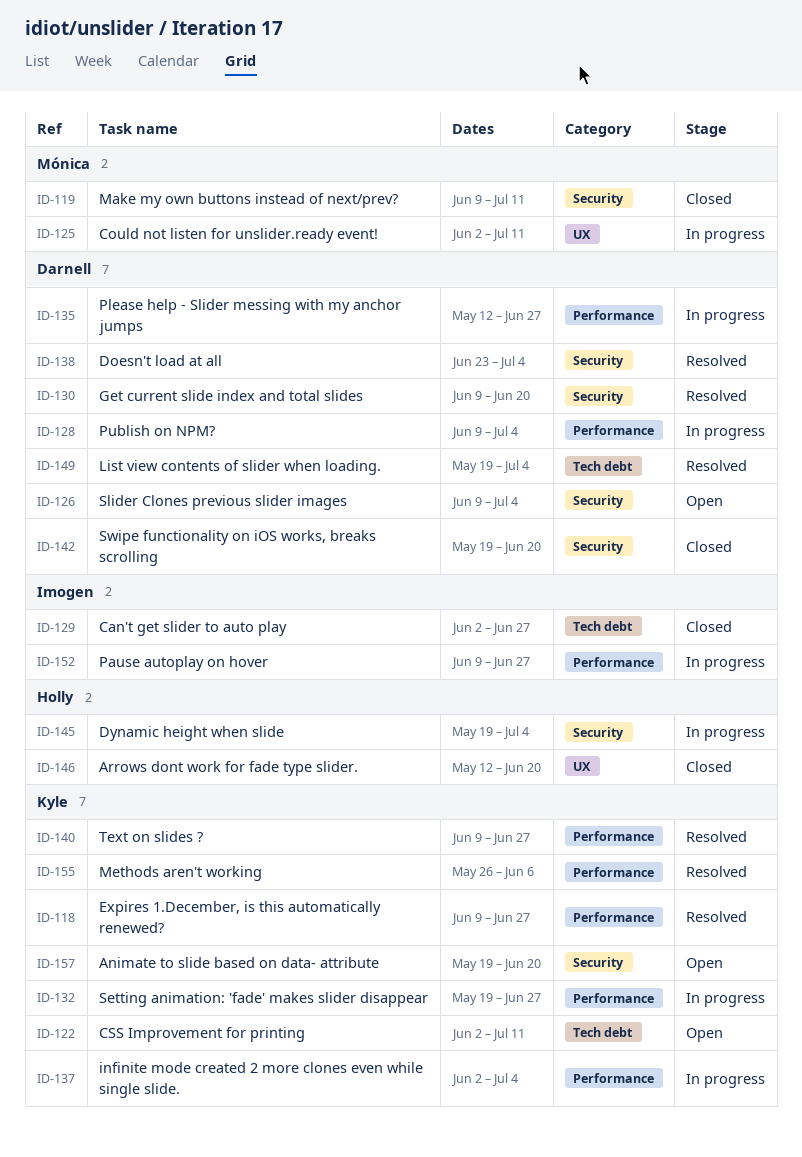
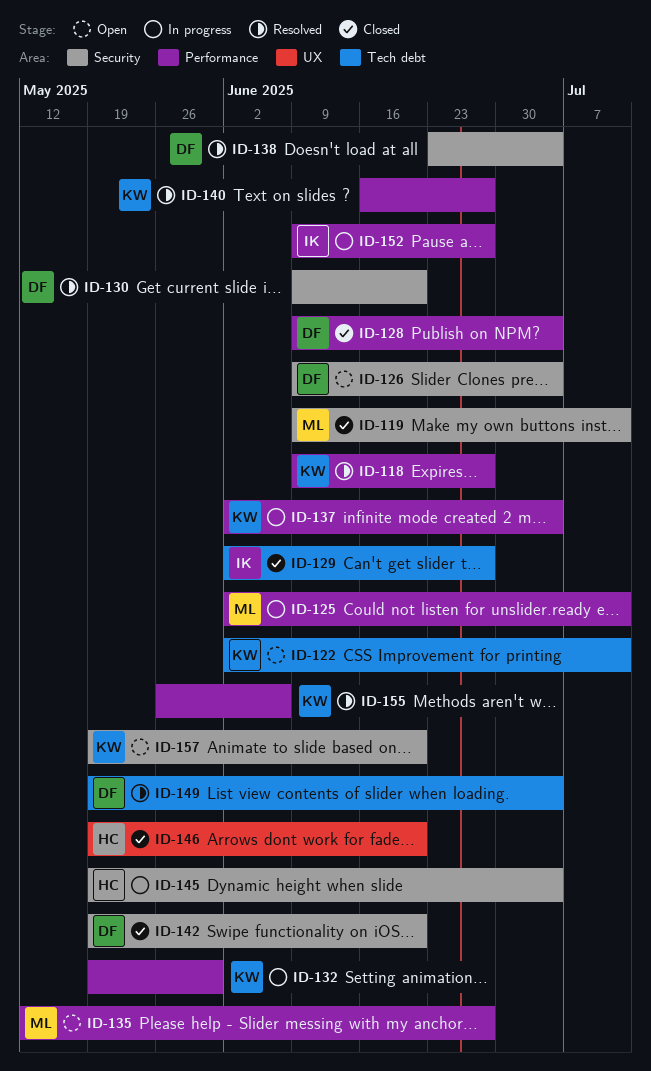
ID-125, label: UX -> Performance
ID-128, status: In progress -> Closed
ID-132, due: Jun 27 -> May 30
ID-135, status: In progress -> Open
ID-135, owner: Darnell -> Mónica
ID-140, start: Jun 9 -> Jun 16
ID-146, start: May 12 -> May 19

